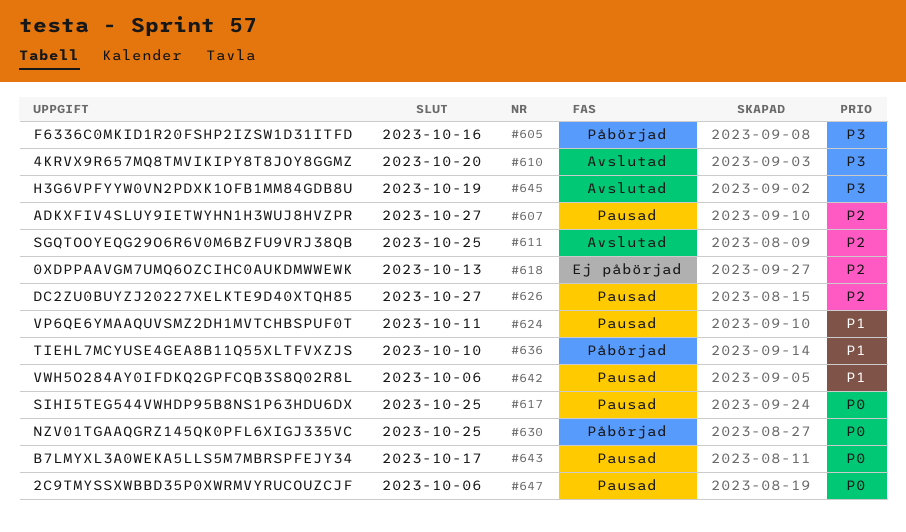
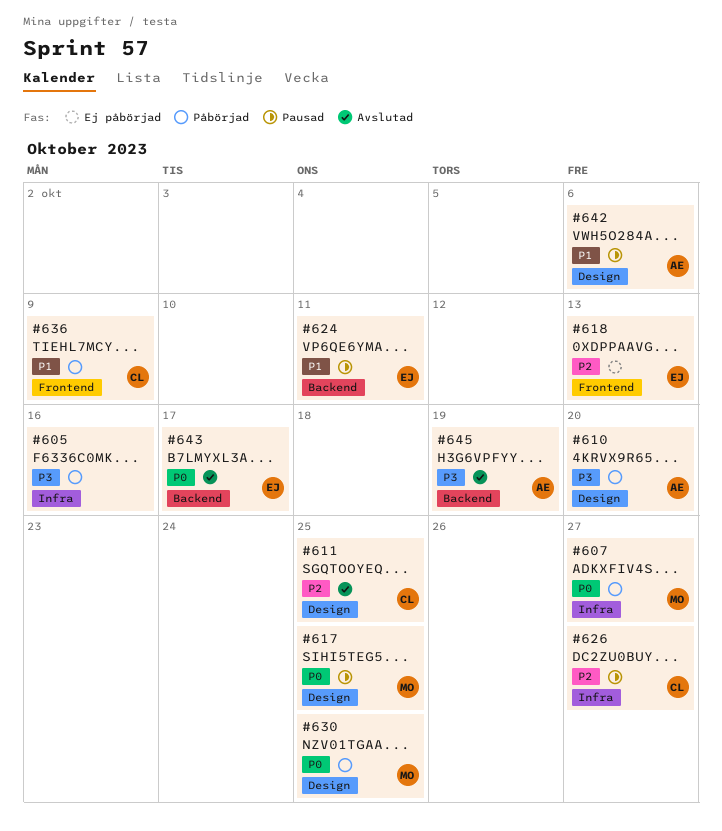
#607, status: Pausad -> Påbörjad
#607, priority: P2 -> P0
#610, status: Avslutad -> Påbörjad
#636, due: Oct 10 -> Oct 9
#643, status: Pausad -> Avslutad
#647: present -> none

